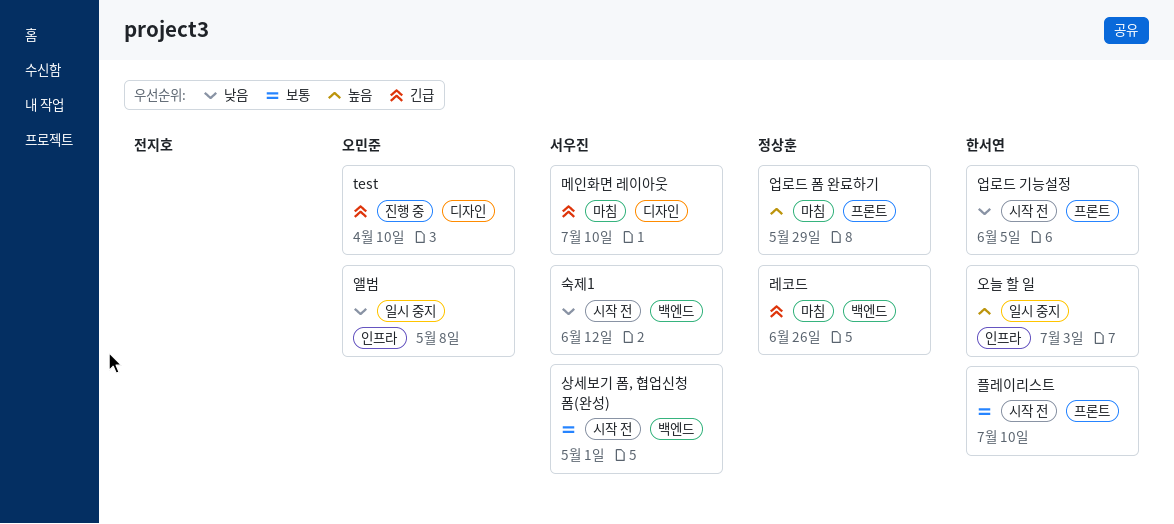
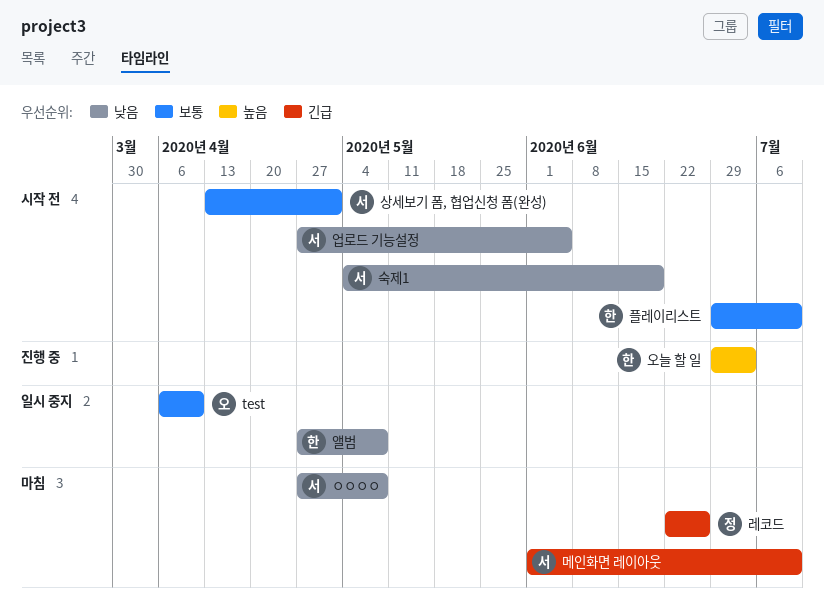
test, status: 진행 중 -> 일시 중지
test, priority: 긴급 -> 보통
ㅇㅇㅇㅇ: none -> present
숙제1, due: Jun 12 -> Jun 19
앨범, owner: 오민준 -> 한서연
업로드 기능설정, owner: 한서연 -> 서우진
업로드 폼 완료하기: present -> none
오늘 할 일, status: 일시 중지 -> 진행 중

